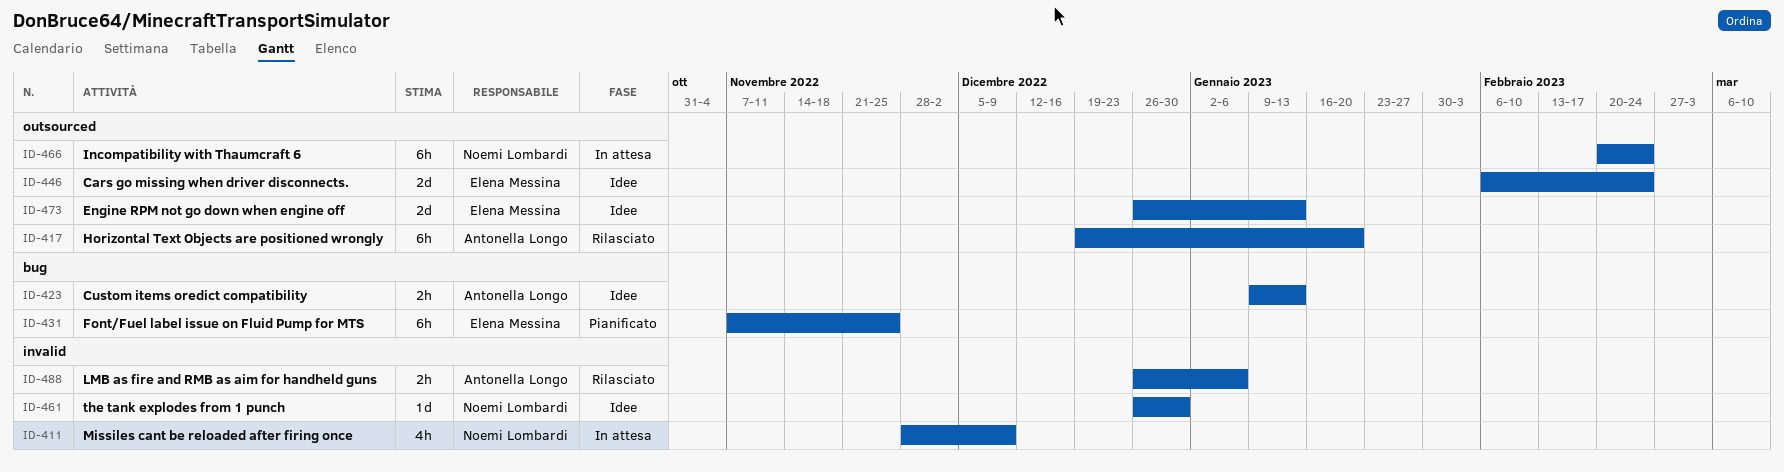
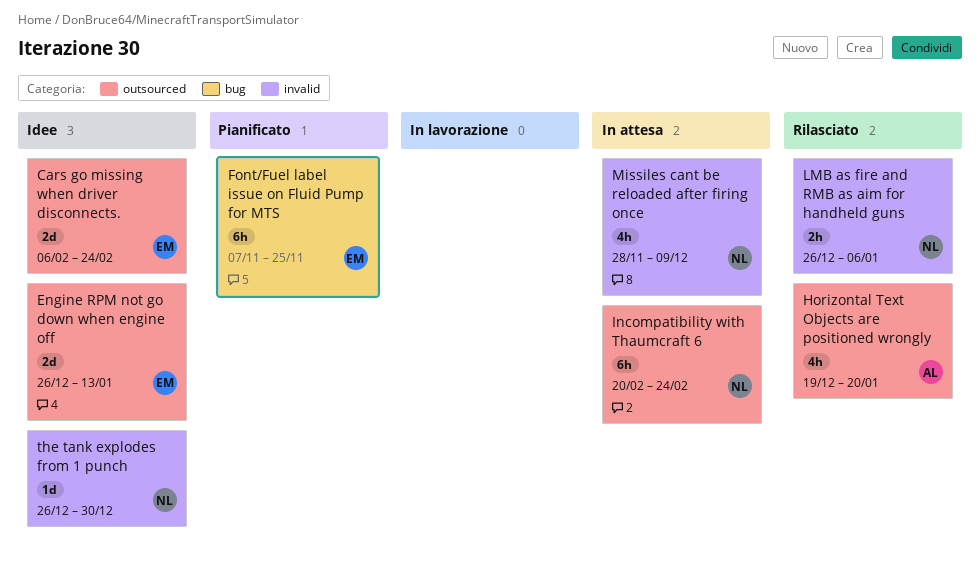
Custom items oredict compatibility: present -> none
Horizontal Text Objects are positioned wrongly, estimate: 6h -> 4h
LMB as fire and RMB as aim for handheld guns, owner: Antonella Longo -> Noemi Lombardi

